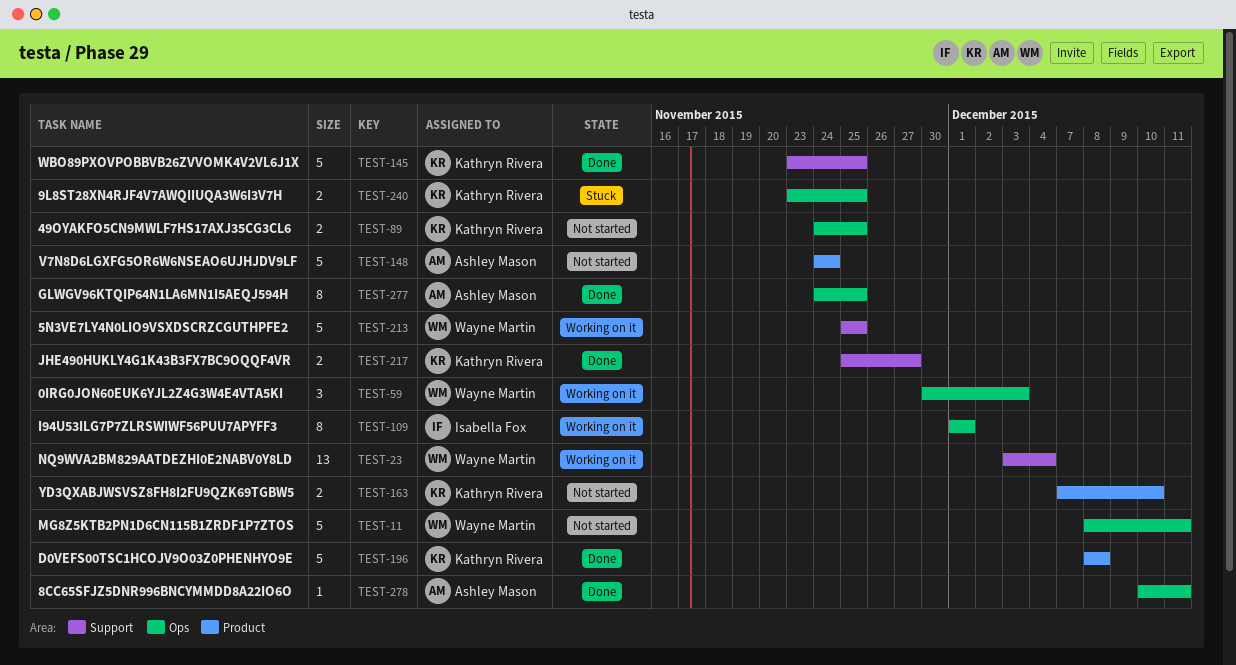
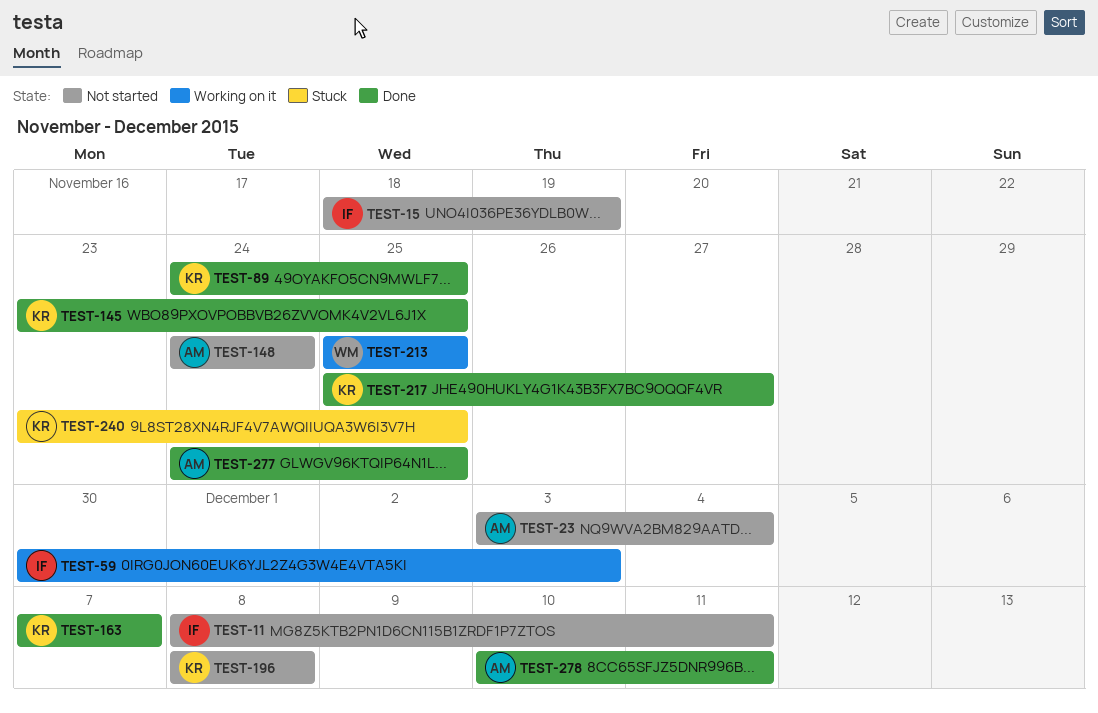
TEST-11, owner: Wayne Martin -> Isabella Fox
TEST-15: none -> present
TEST-23, status: Working on it -> Not started
TEST-23, owner: Wayne Martin -> Ashley Mason
TEST-59, owner: Wayne Martin -> Isabella Fox
TEST-89, status: Not started -> Done
TEST-109: present -> none
TEST-163, status: Not started -> Done
TEST-163, due: Dec 10 -> Dec 7
TEST-196, status: Done -> Not started

